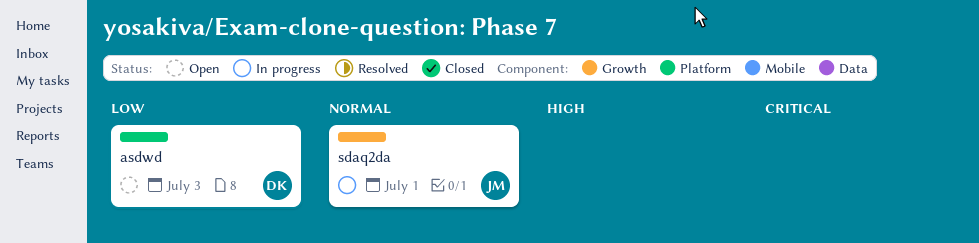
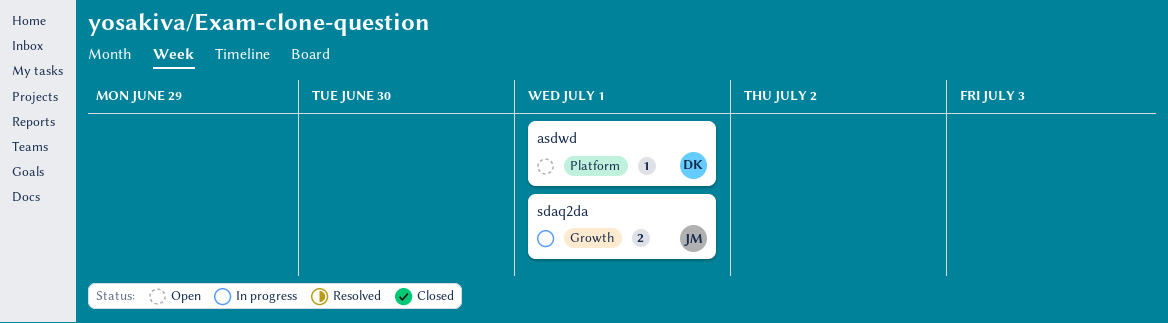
asdwd, due: Jul 3 -> Jul 1

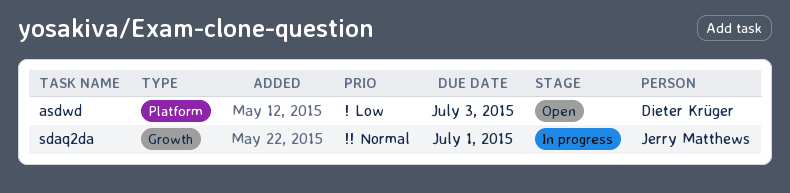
asdwd, due: Jul 1 -> Jul 3

